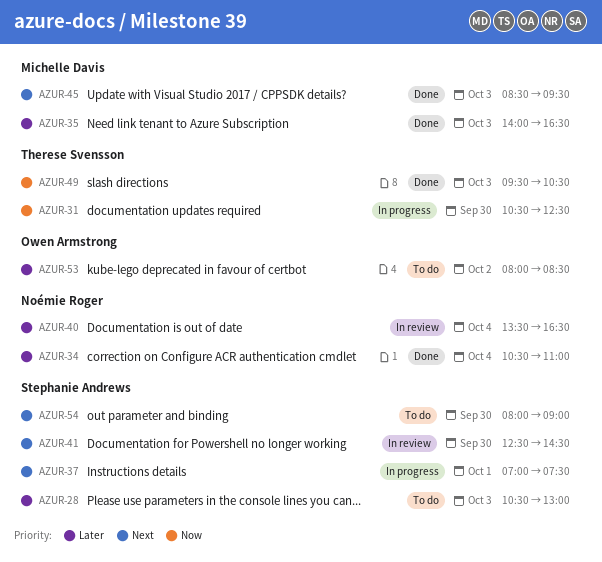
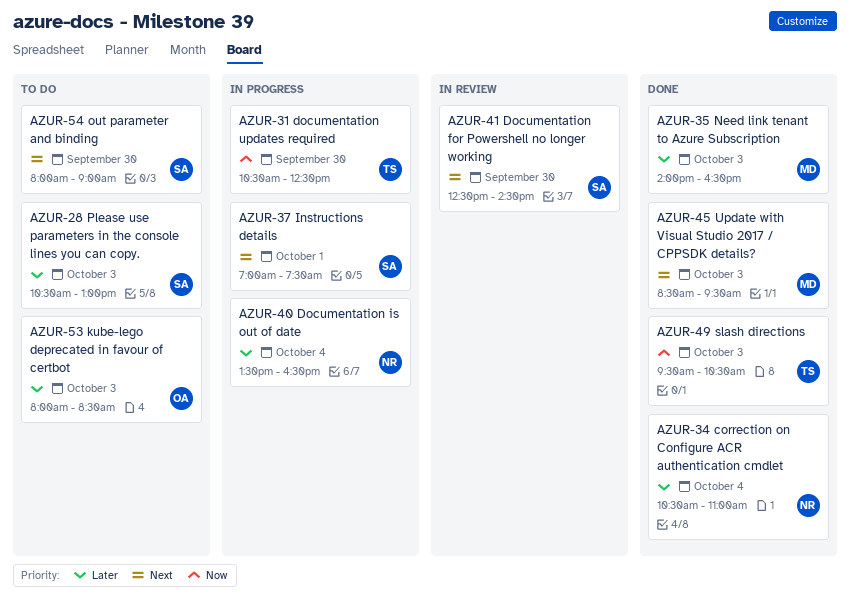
AZUR-40, status: In review -> In progress
AZUR-53, day: Oct 2 -> Oct 3

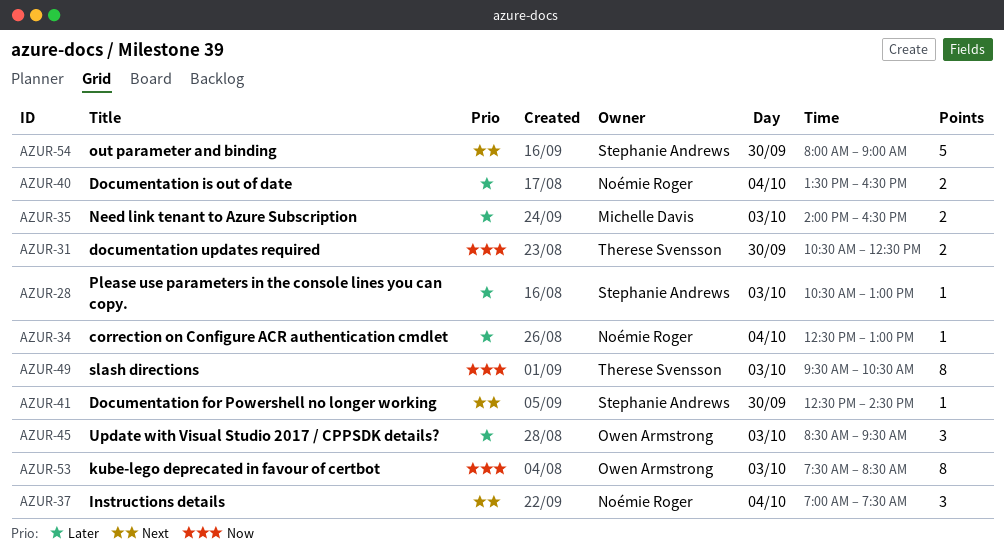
AZUR-34, begins: 10:30 -> 12:30
AZUR-34, ends: 11:00 -> 13:00
AZUR-37, owner: Stephanie Andrews -> Noémie Roger
AZUR-37, day: Oct 1 -> Oct 4
AZUR-45, owner: Michelle Davis -> Owen Armstrong
AZUR-45, priority: Next -> Later
AZUR-53, priority: Later -> Now
AZUR-53, begins: 08:00 -> 07:30

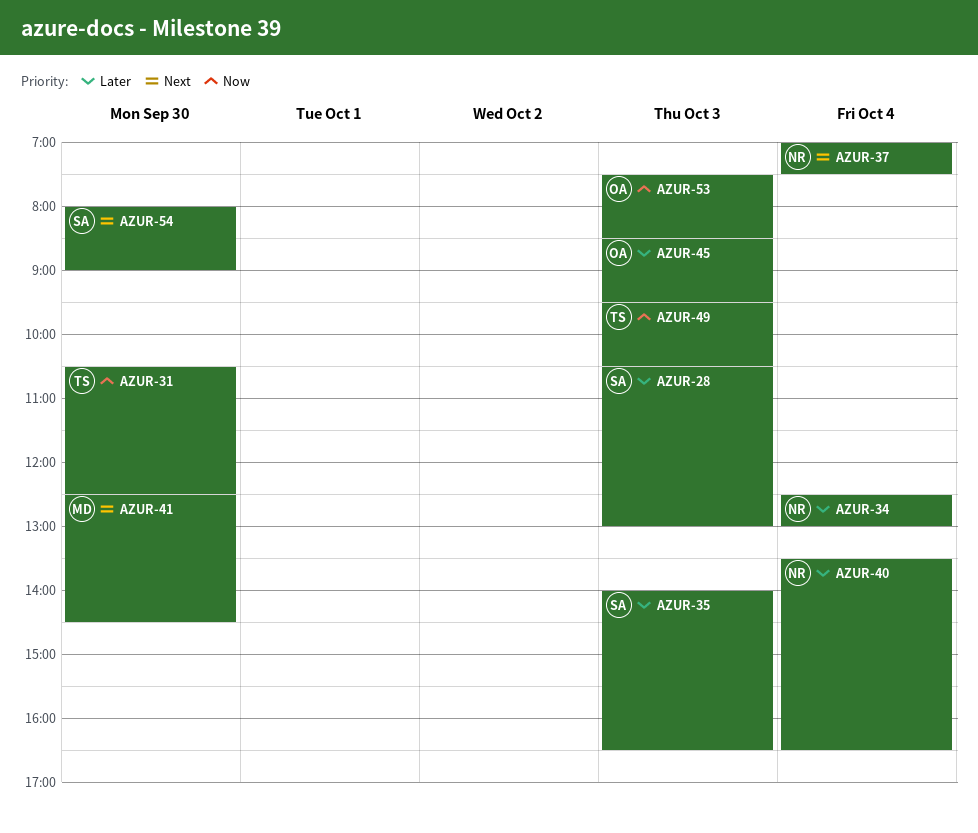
AZUR-35, owner: Michelle Davis -> Stephanie Andrews
AZUR-41, owner: Stephanie Andrews -> Michelle Davis

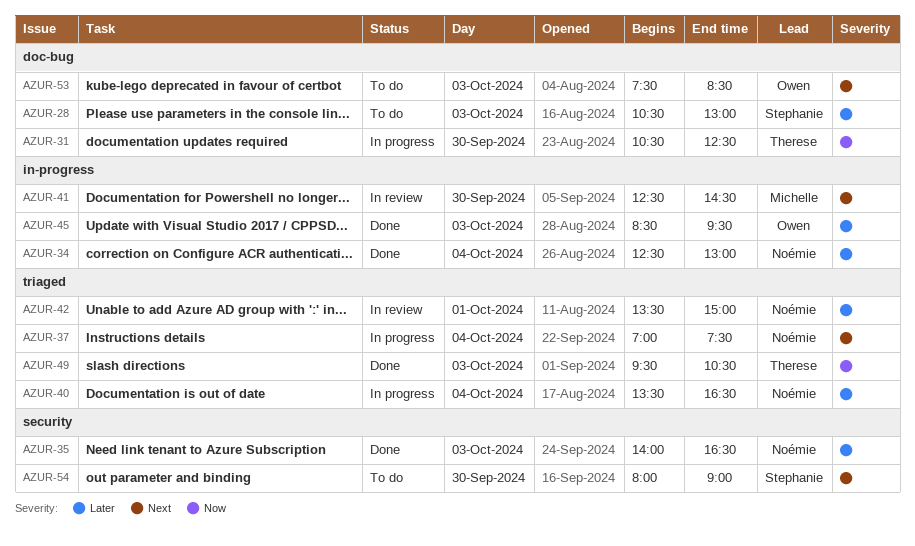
AZUR-35, owner: Stephanie -> Noémie
AZUR-42: none -> present
AZUR-53, priority: Now -> Next

